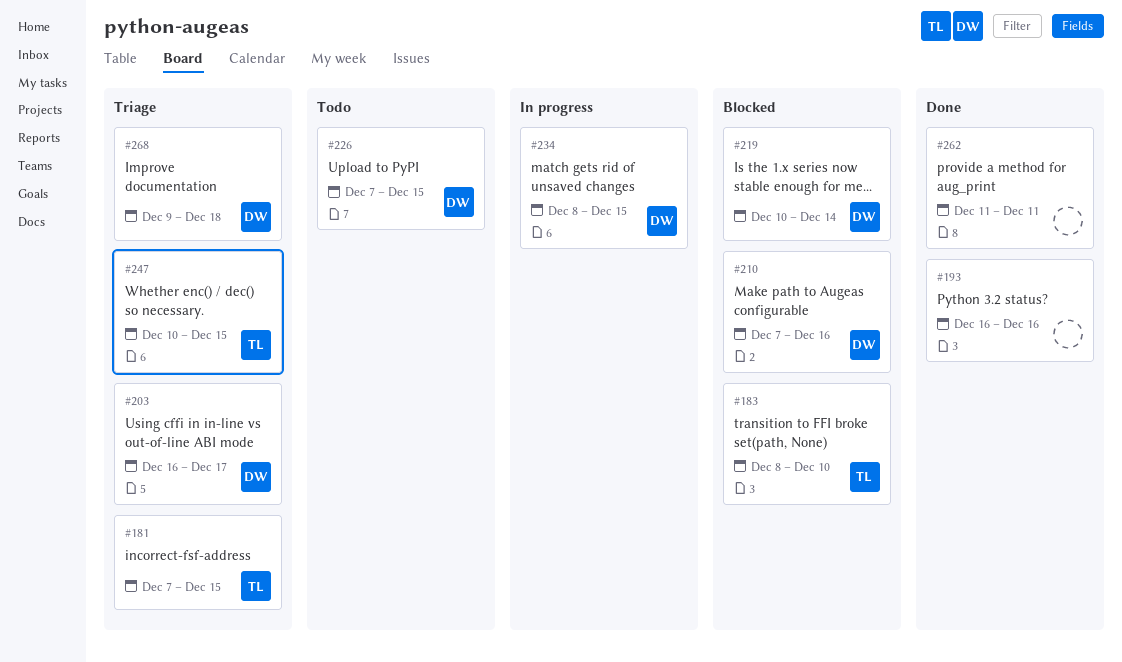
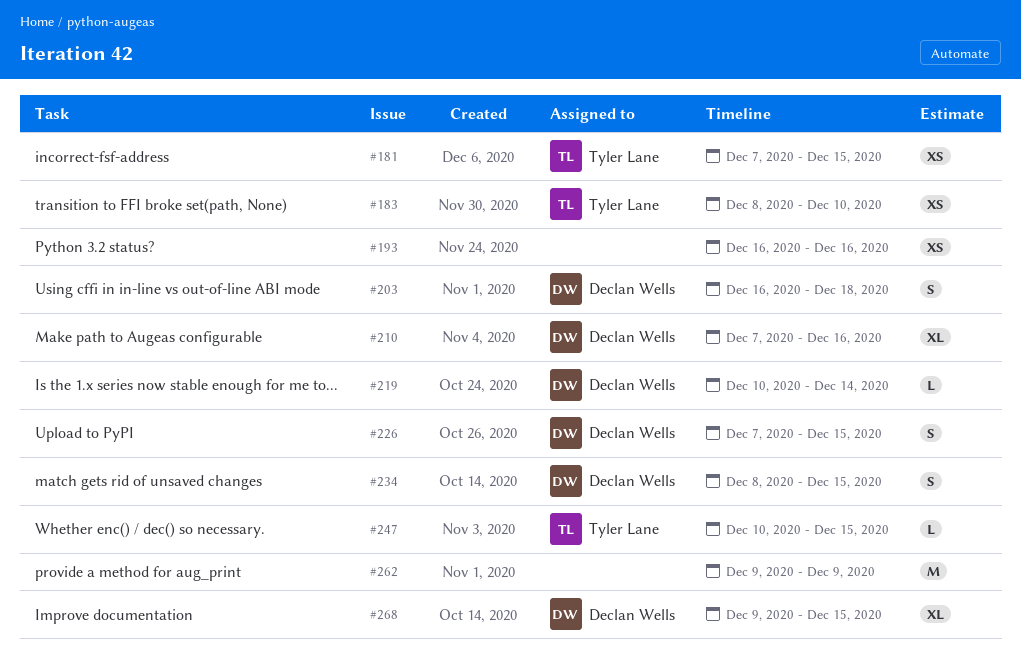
#203, due: Dec 17 -> Dec 18
#262, start: Dec 11 -> Dec 9
#262, due: Dec 11 -> Dec 9
#268, due: Dec 18 -> Dec 15

